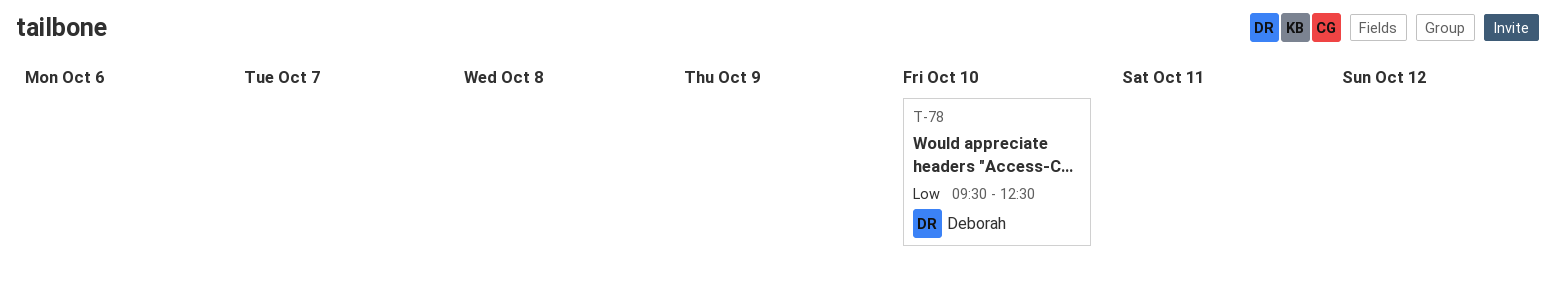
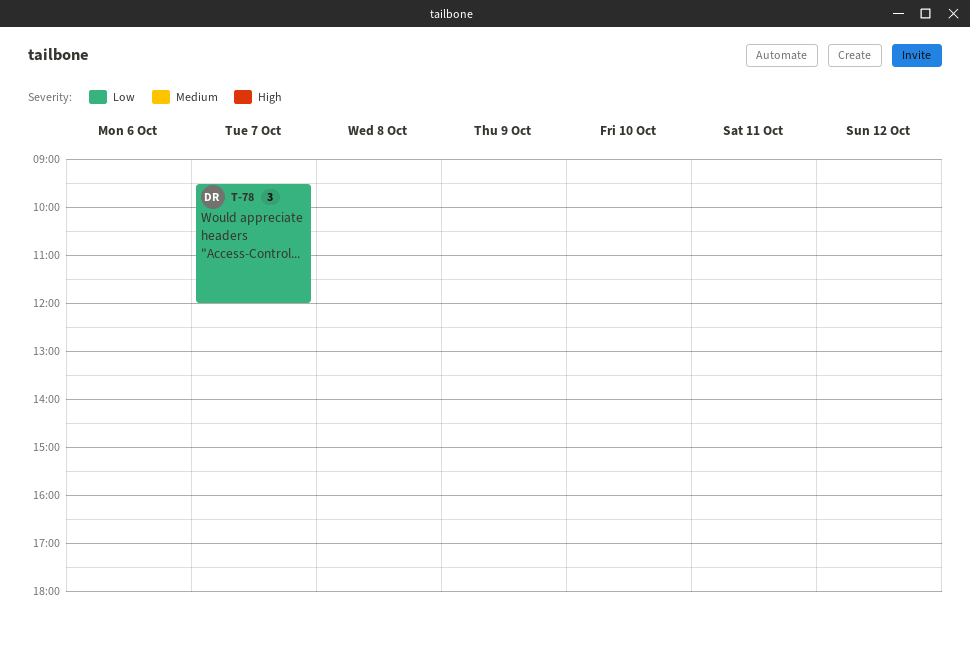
T-78, day: Oct 10 -> Oct 7
T-78, ends: 12:30 -> 12:00

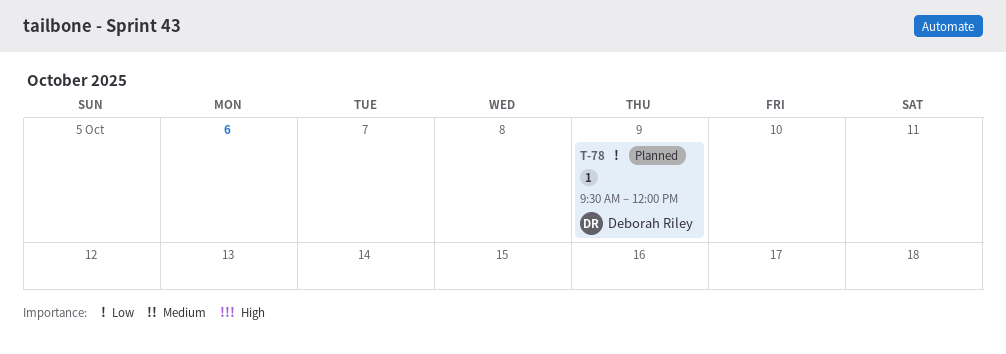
T-78, estimate: 3 -> 1
T-78, day: Oct 7 -> Oct 9

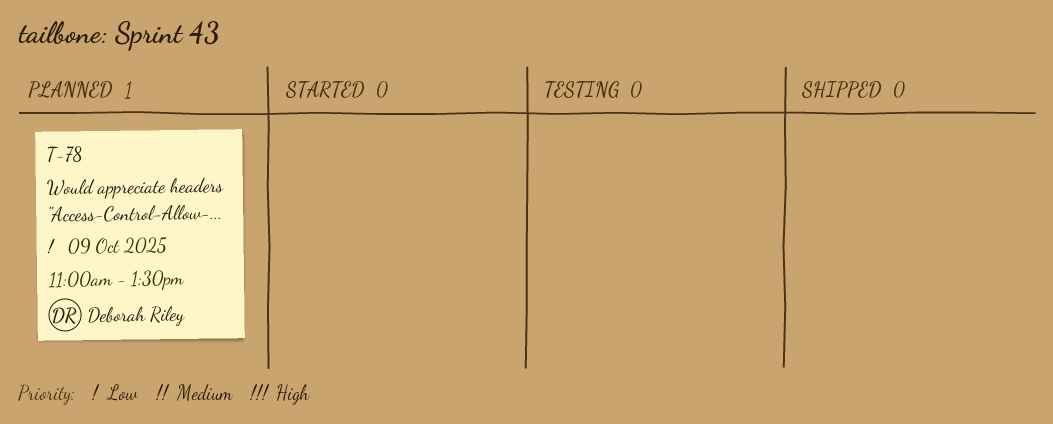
T-78, begins: 09:30 -> 11:00
T-78, ends: 12:00 -> 13:30

